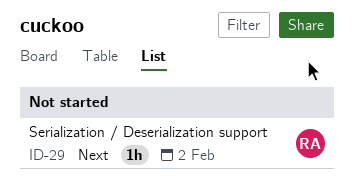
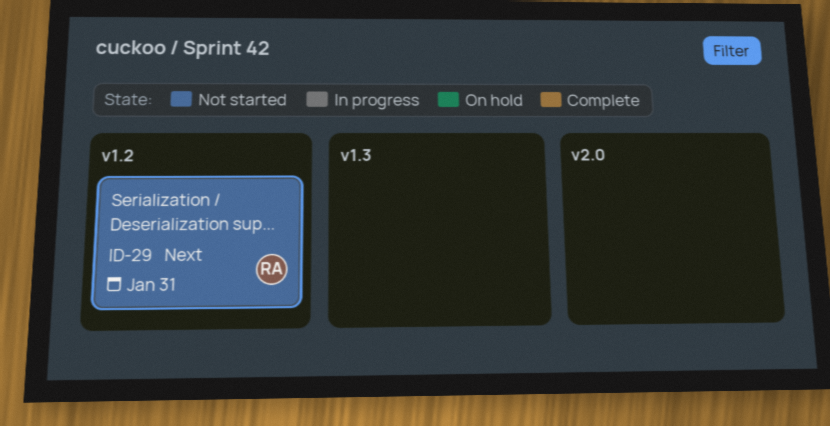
ID-29, due: Feb 2 -> Jan 31

